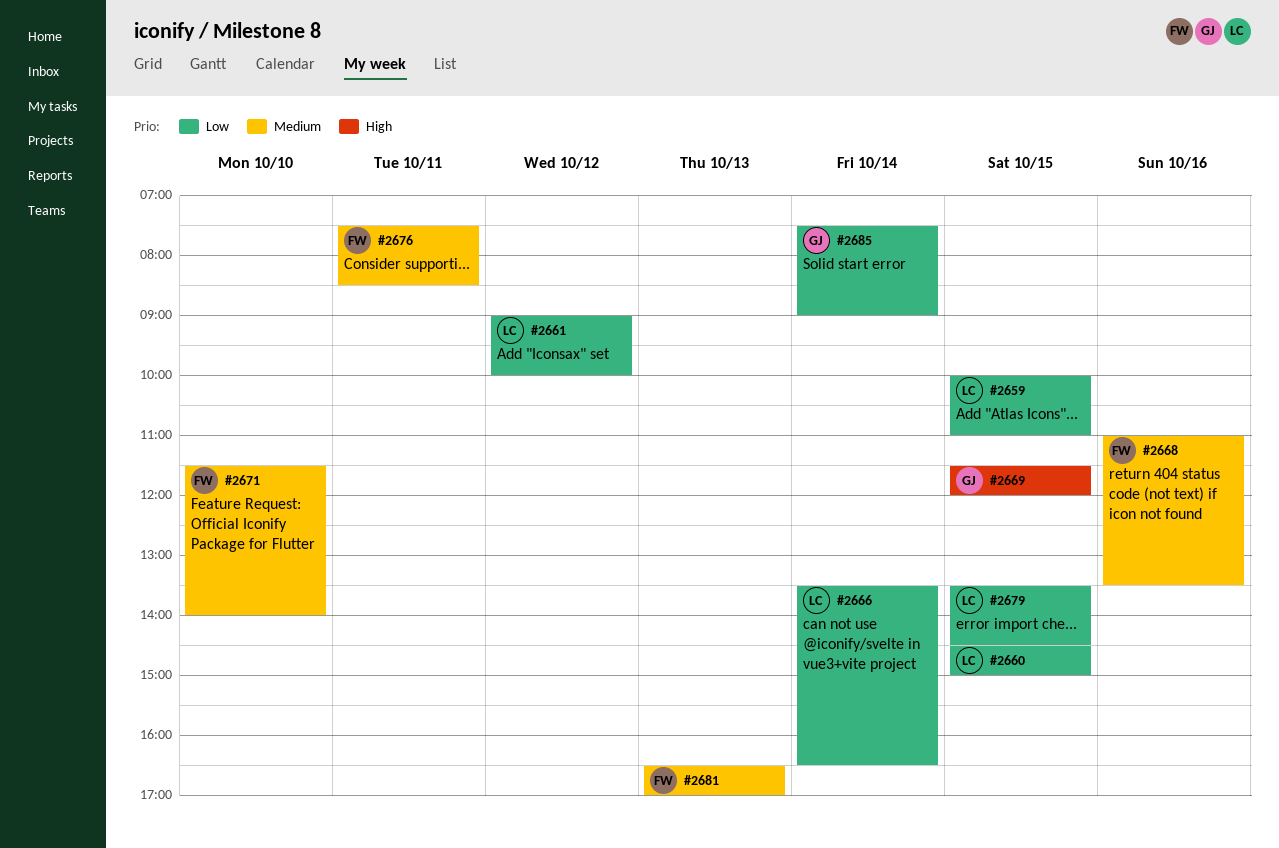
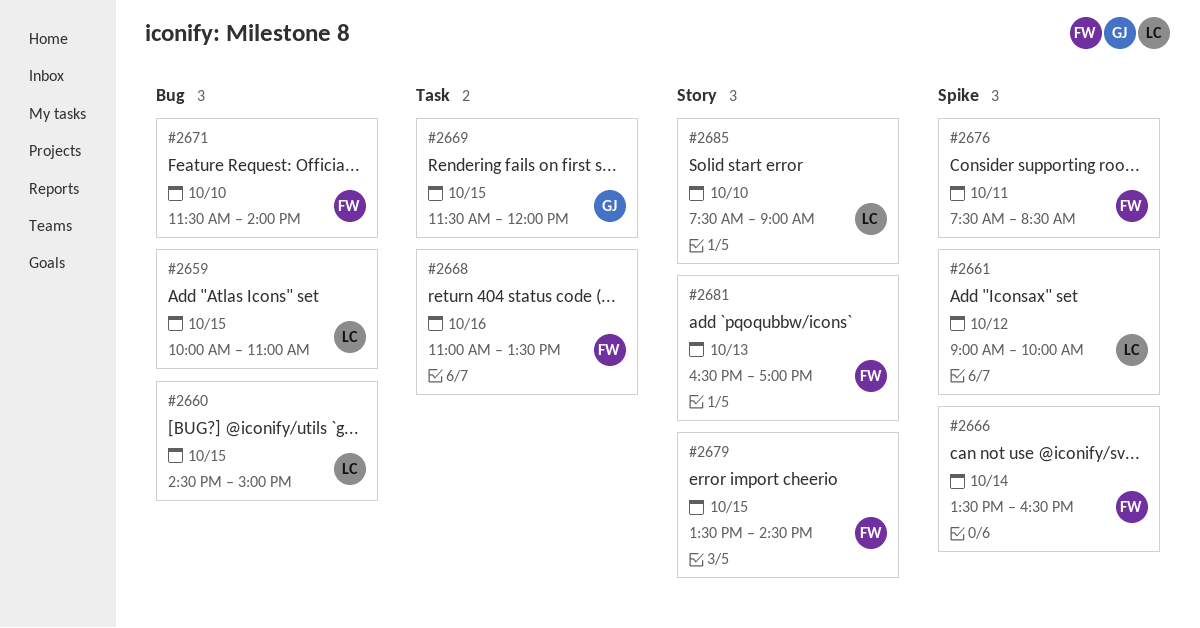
#2666, owner: LC -> FW
#2679, owner: LC -> FW
#2685, owner: GJ -> LC
#2685, day: Oct 14 -> Oct 10

